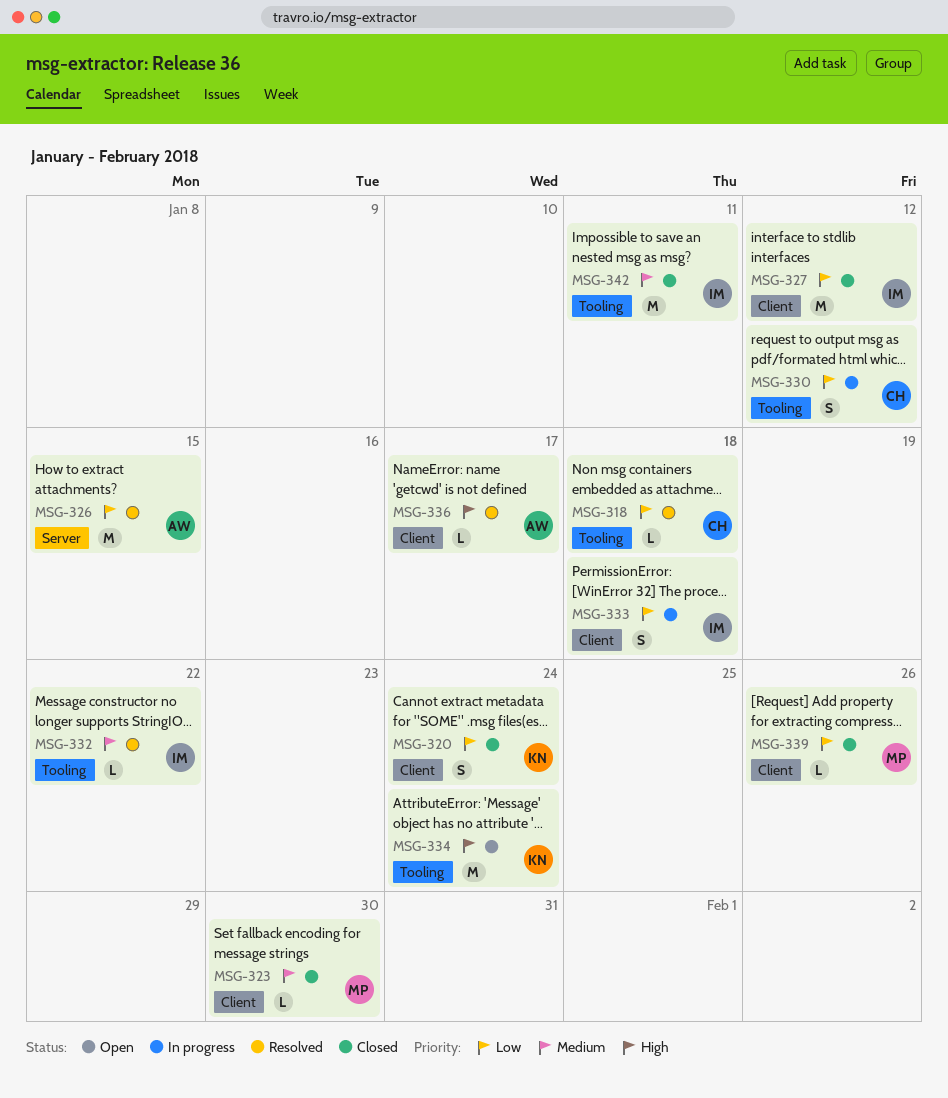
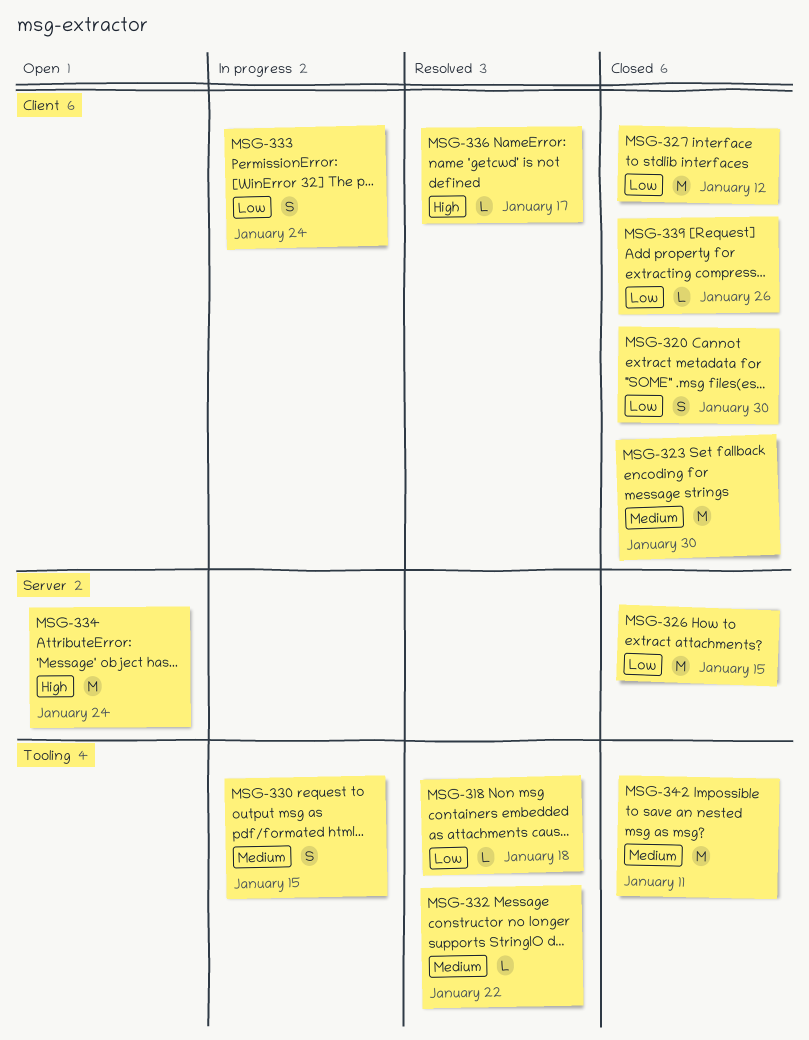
MSG-320, due: Jan 24 -> Jan 30
MSG-323, estimate: L -> M
MSG-326, status: Resolved -> Closed
MSG-330, priority: Low -> Medium
MSG-330, due: Jan 12 -> Jan 15
MSG-333, due: Jan 18 -> Jan 24
MSG-334, label: Tooling -> Server

